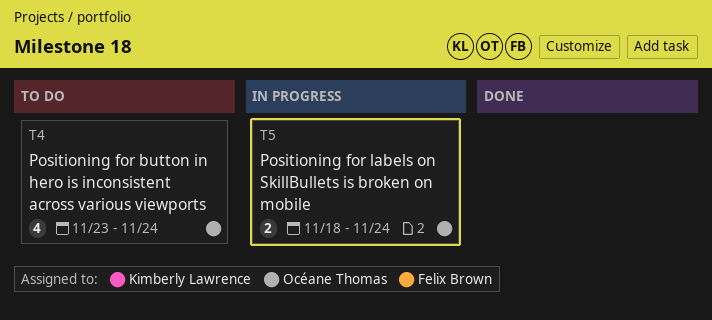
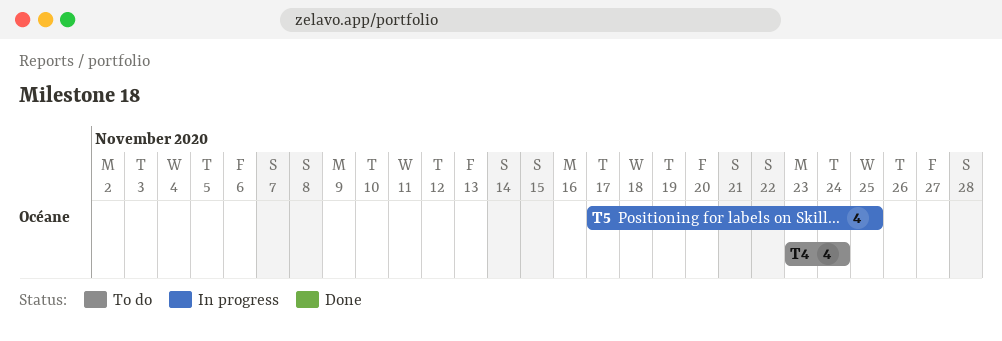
T5, estimate: 2 -> 4
T5, start: Nov 18 -> Nov 17
T5, due: Nov 24 -> Nov 25

